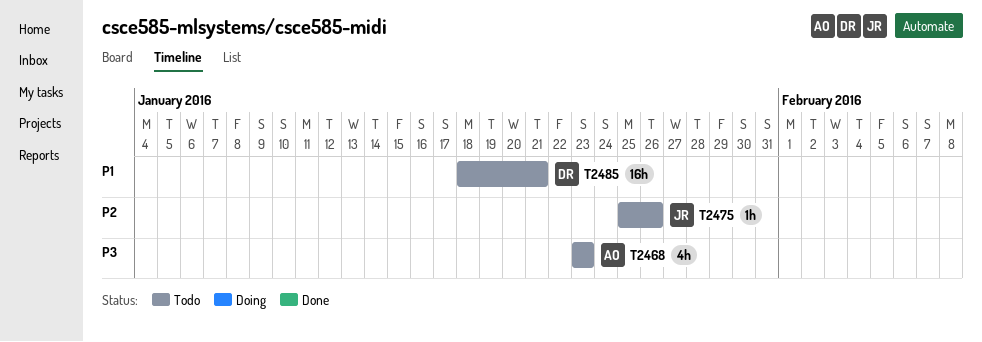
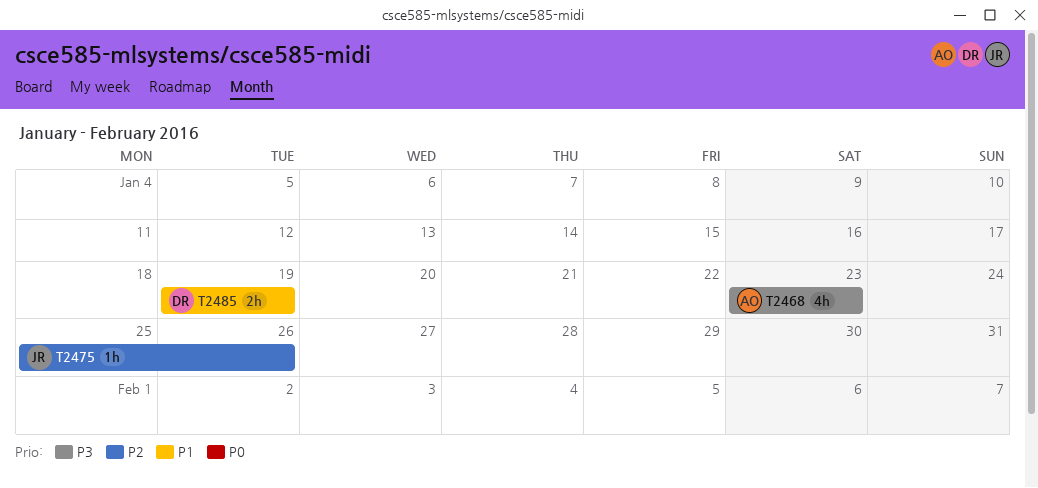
T2485, estimate: 16h -> 2h
T2485, start: Jan 18 -> Jan 19
T2485, due: Jan 21 -> Jan 19

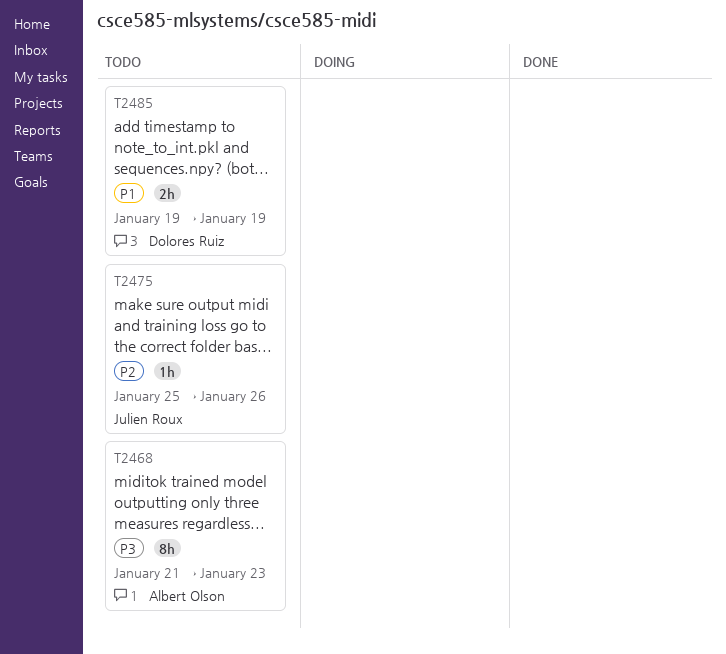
T2468, estimate: 4h -> 8h
T2468, start: Jan 23 -> Jan 21

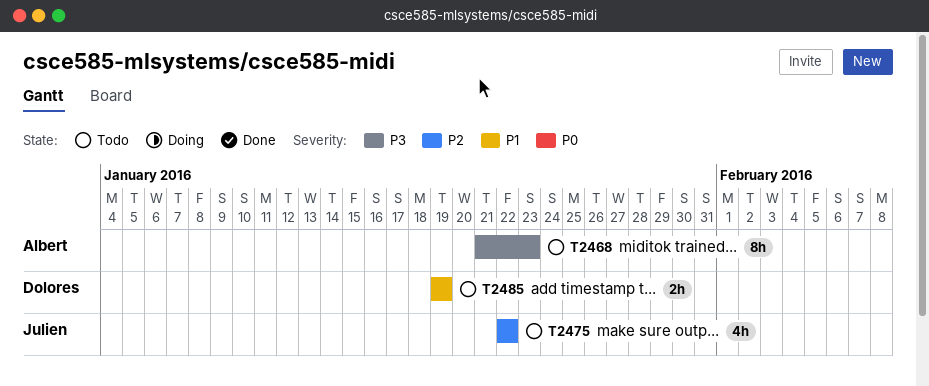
T2475, estimate: 1h -> 4h
T2475, start: Jan 25 -> Jan 22
T2475, due: Jan 26 -> Jan 22

